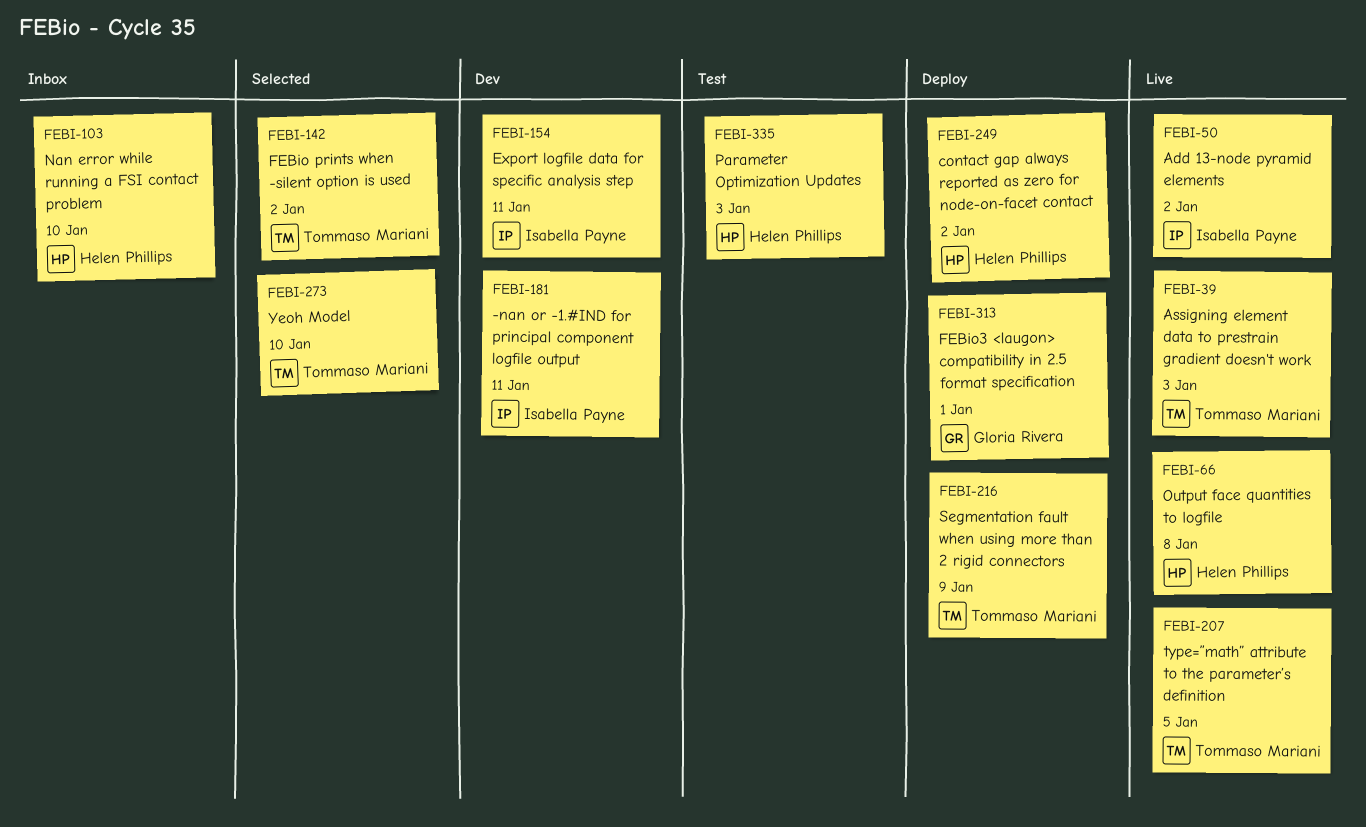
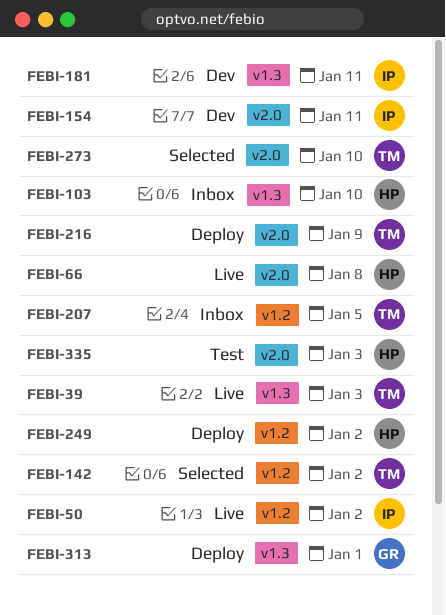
FEBI-207, status: Live -> Inbox

